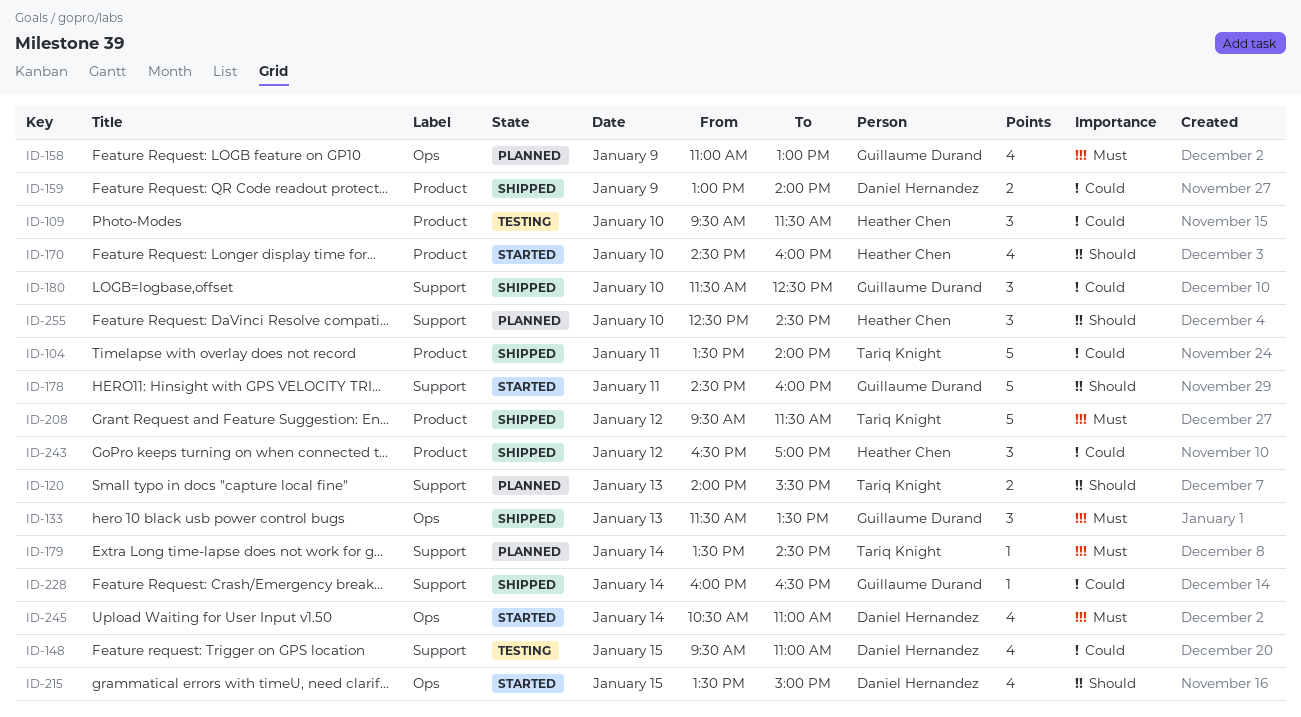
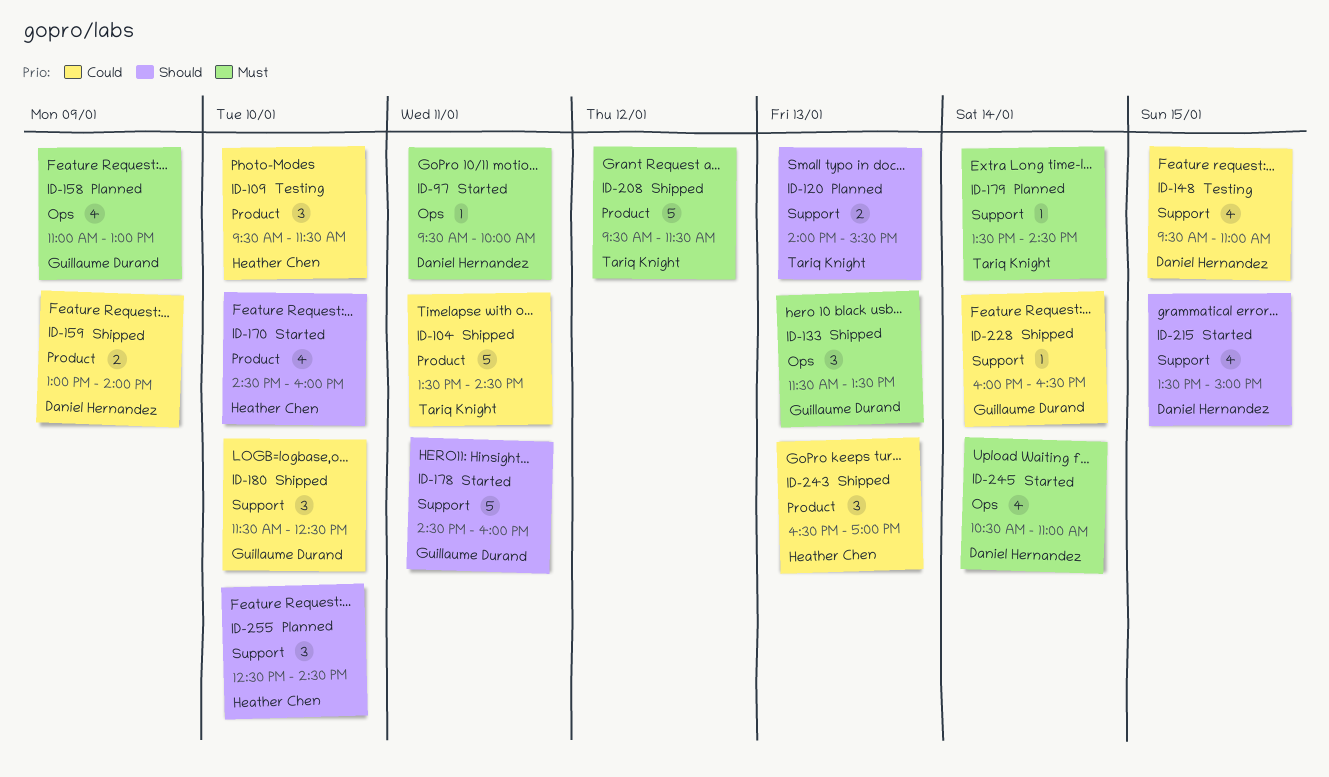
ID-97: none -> present
ID-104, ends: 14:00 -> 14:30
ID-215, label: Ops -> Support
ID-243, day: Jan 12 -> Jan 13

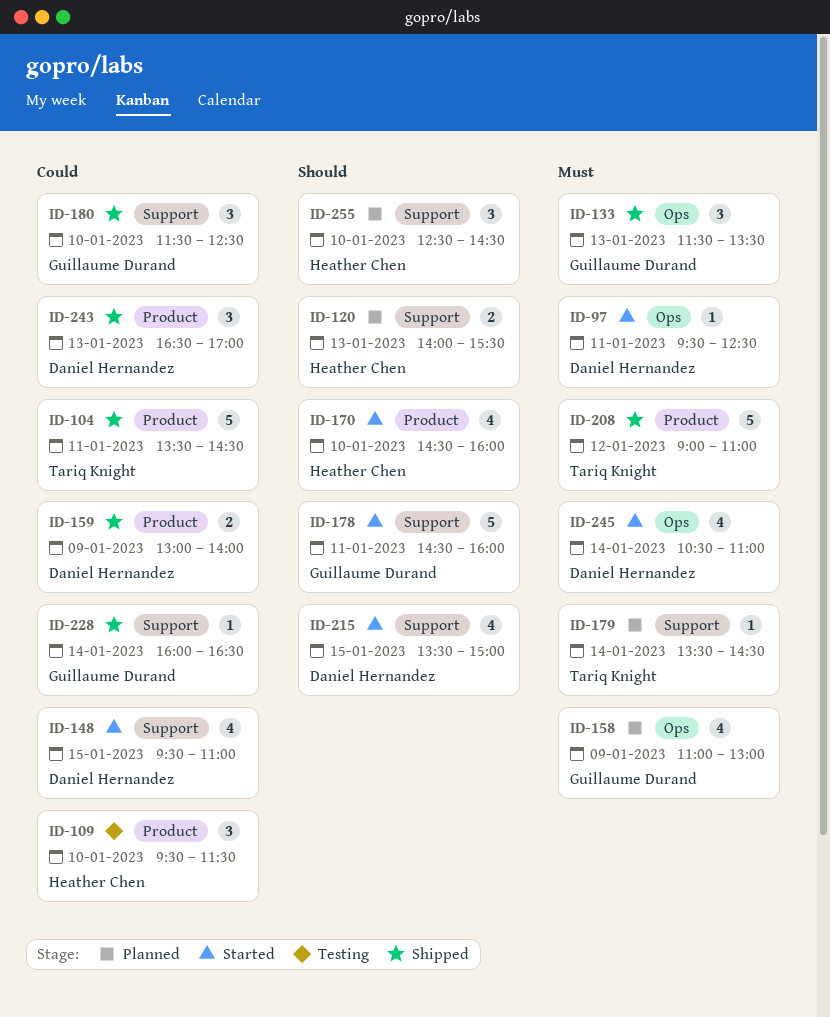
ID-97, ends: 10:00 -> 12:30
ID-120, owner: Tariq Knight -> Heather Chen
ID-148, status: Testing -> Started
ID-208, begins: 09:30 -> 09:00
ID-208, ends: 11:30 -> 11:00
ID-243, owner: Heather Chen -> Daniel Hernandez

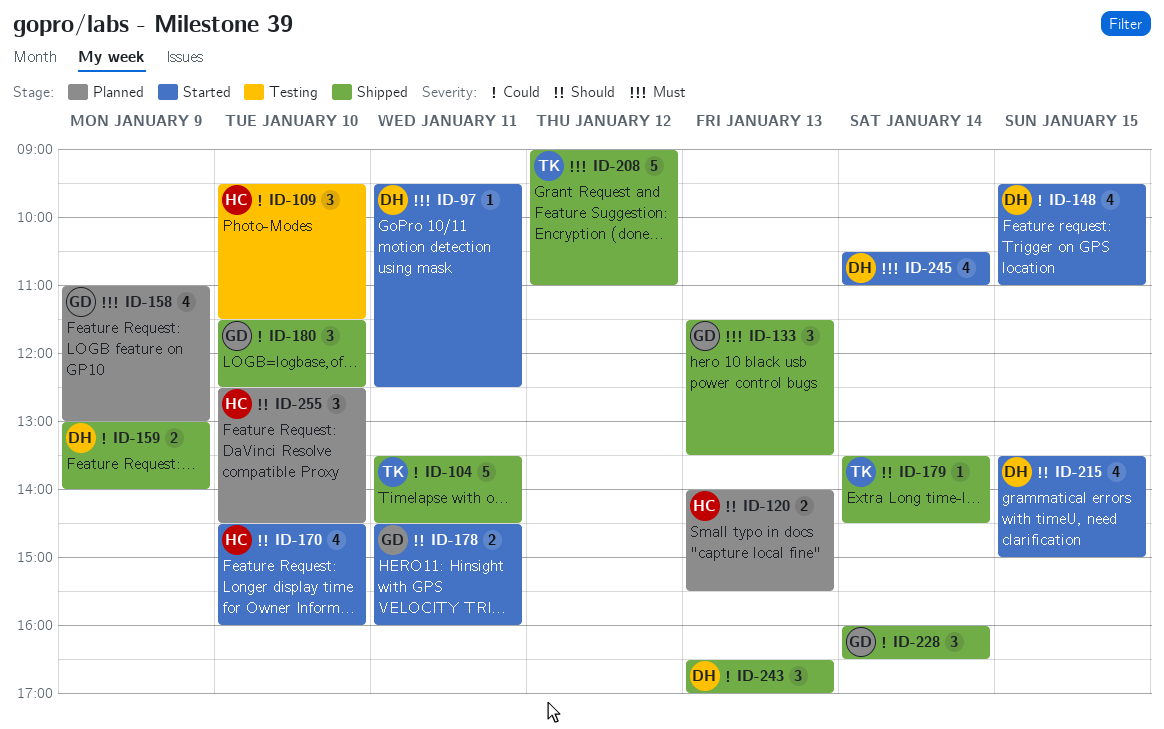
ID-178, estimate: 5 -> 2
ID-179, status: Planned -> Shipped
ID-179, priority: Must -> Should
ID-228, estimate: 1 -> 3

